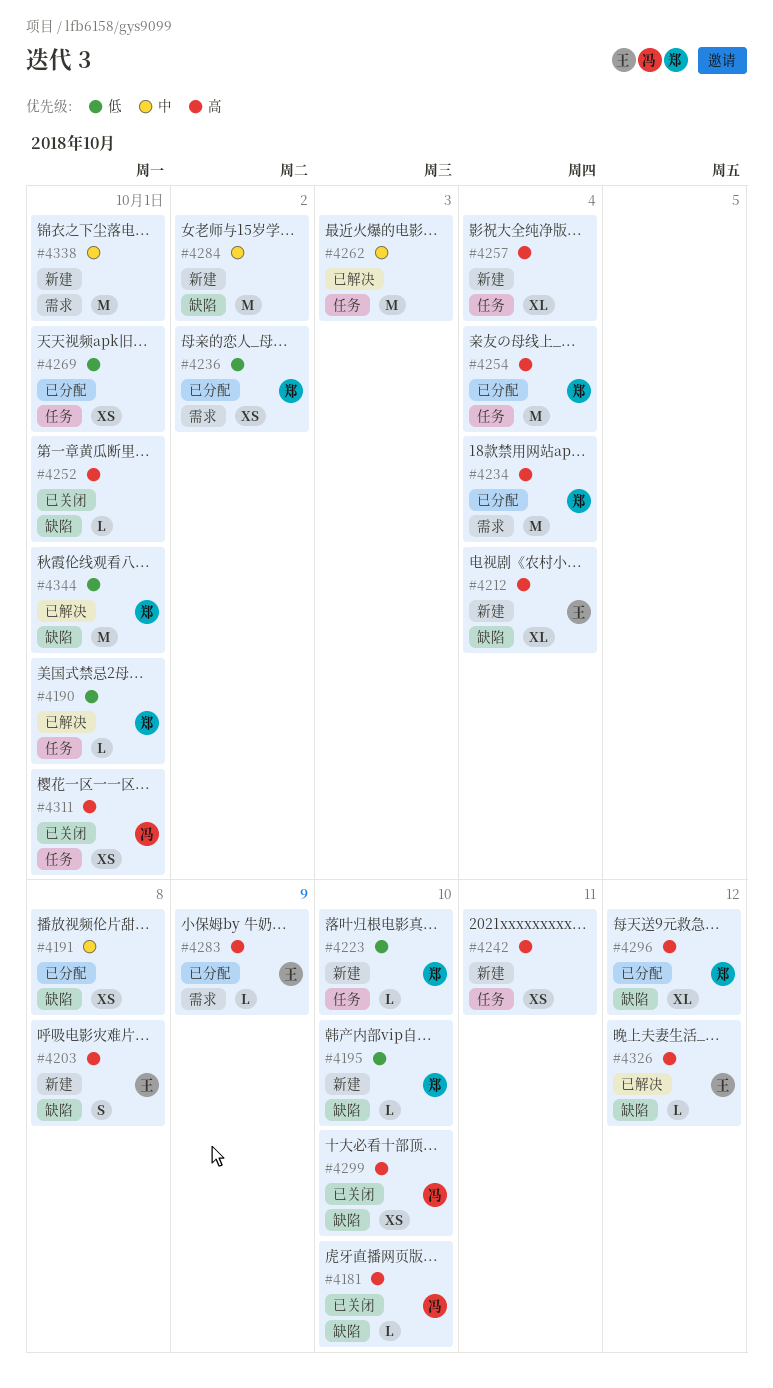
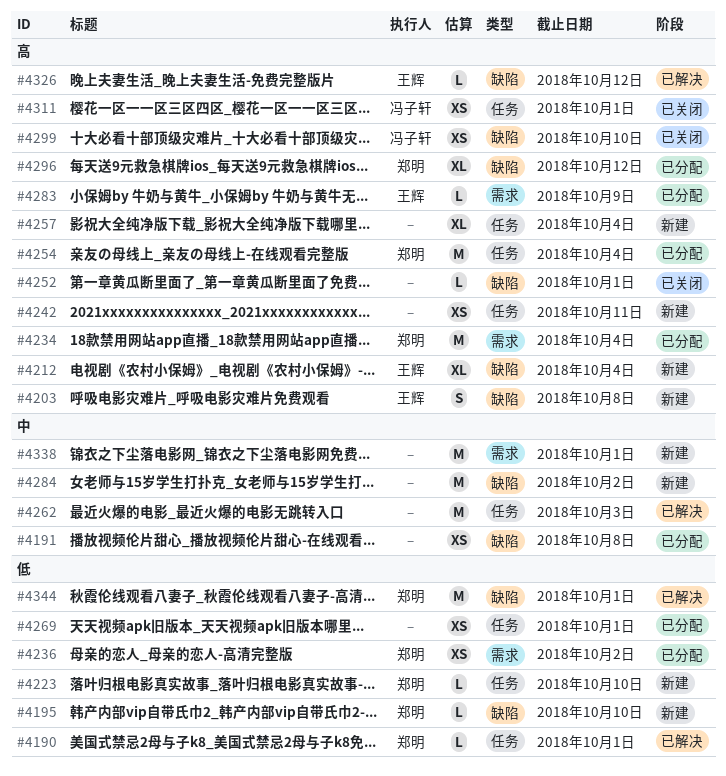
#4181: present -> none

